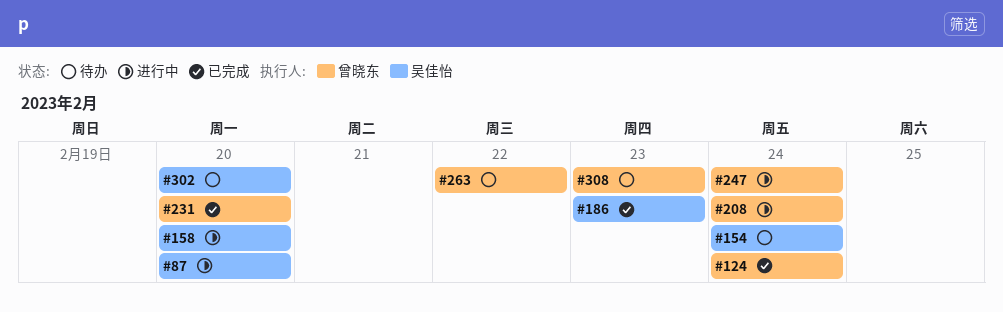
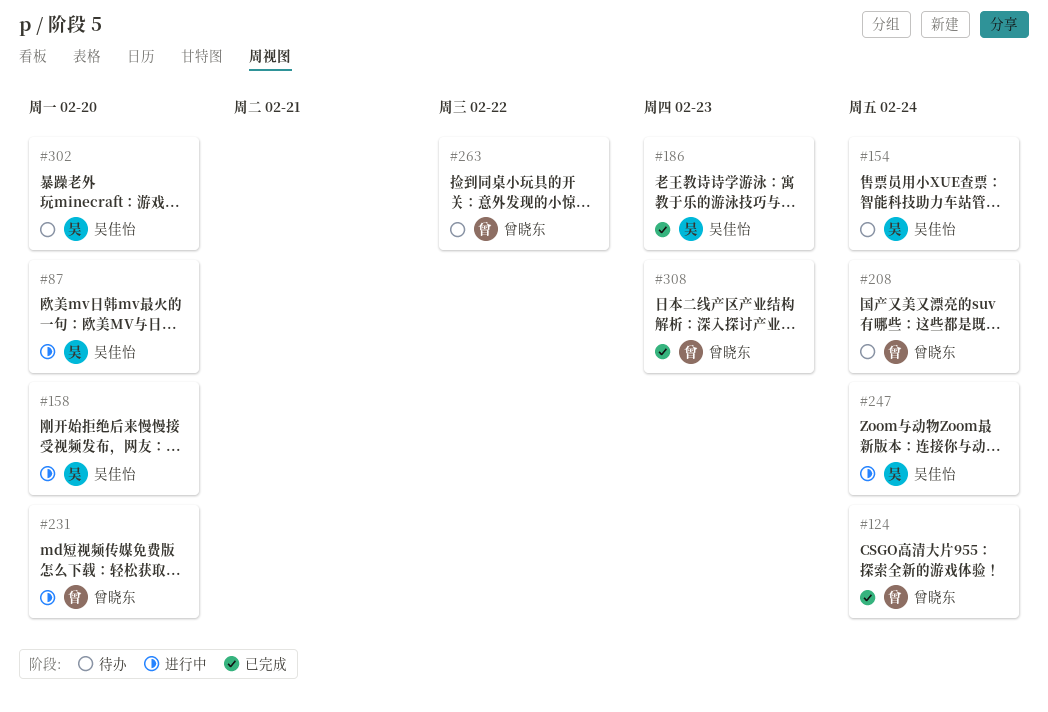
#208, status: 进行中 -> 待办
#231, status: 已完成 -> 进行中
#247, owner: 曾晓东 -> 吴佳怡
#308, status: 待办 -> 已完成

